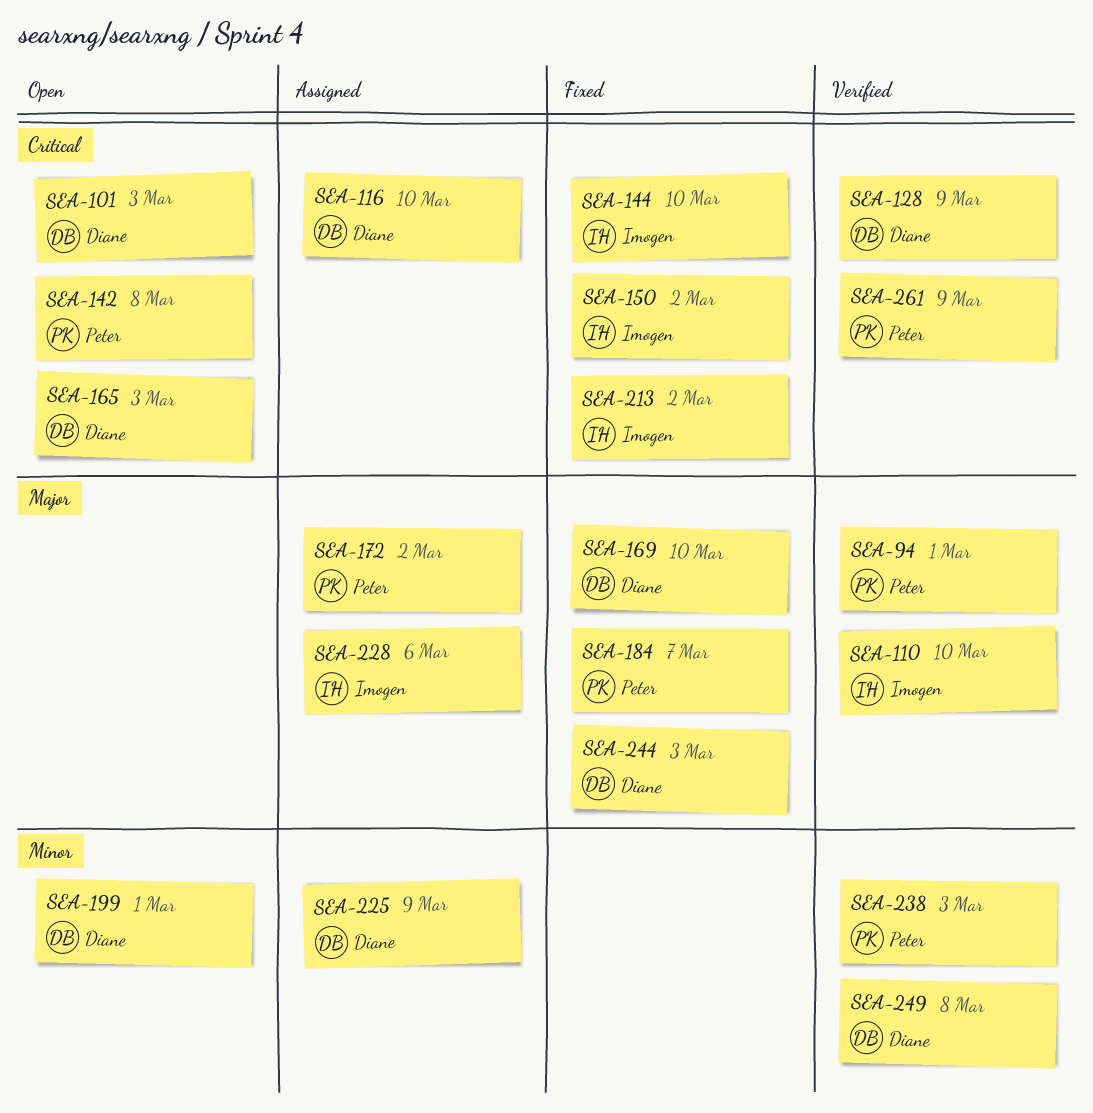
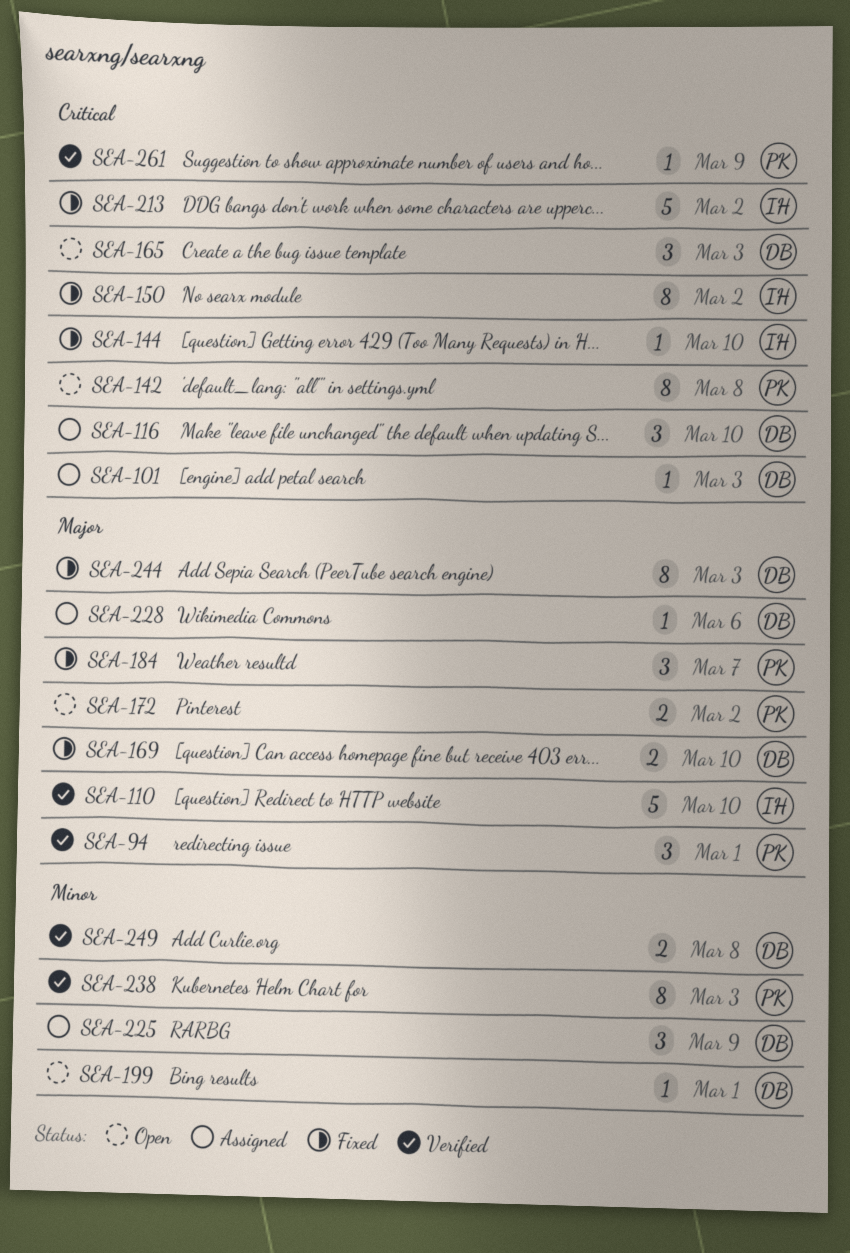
SEA-101, status: Open -> Assigned
SEA-128: present -> none
SEA-172, status: Assigned -> Open
SEA-228, owner: Imogen -> Diane

